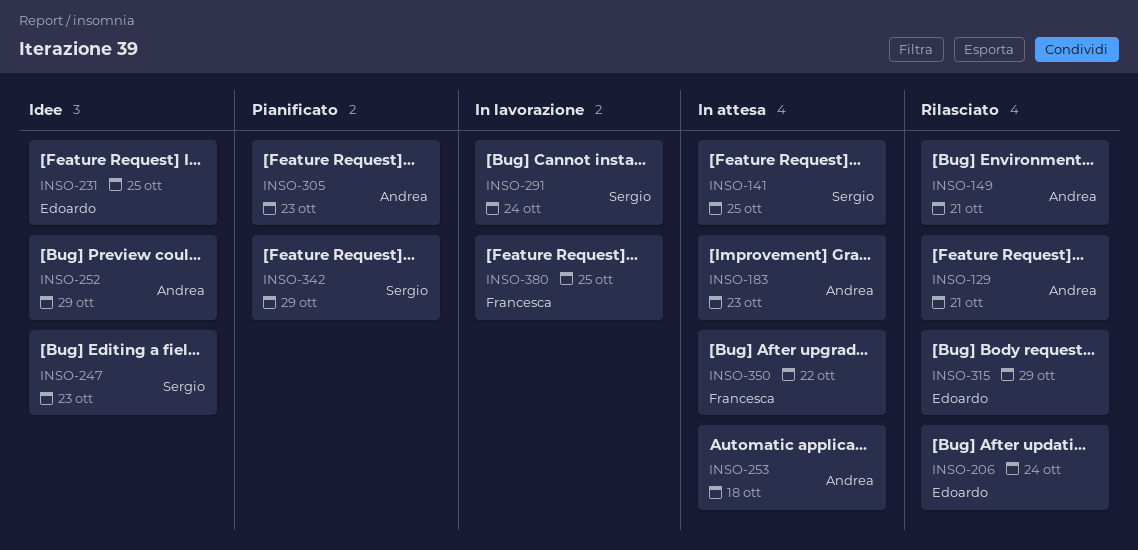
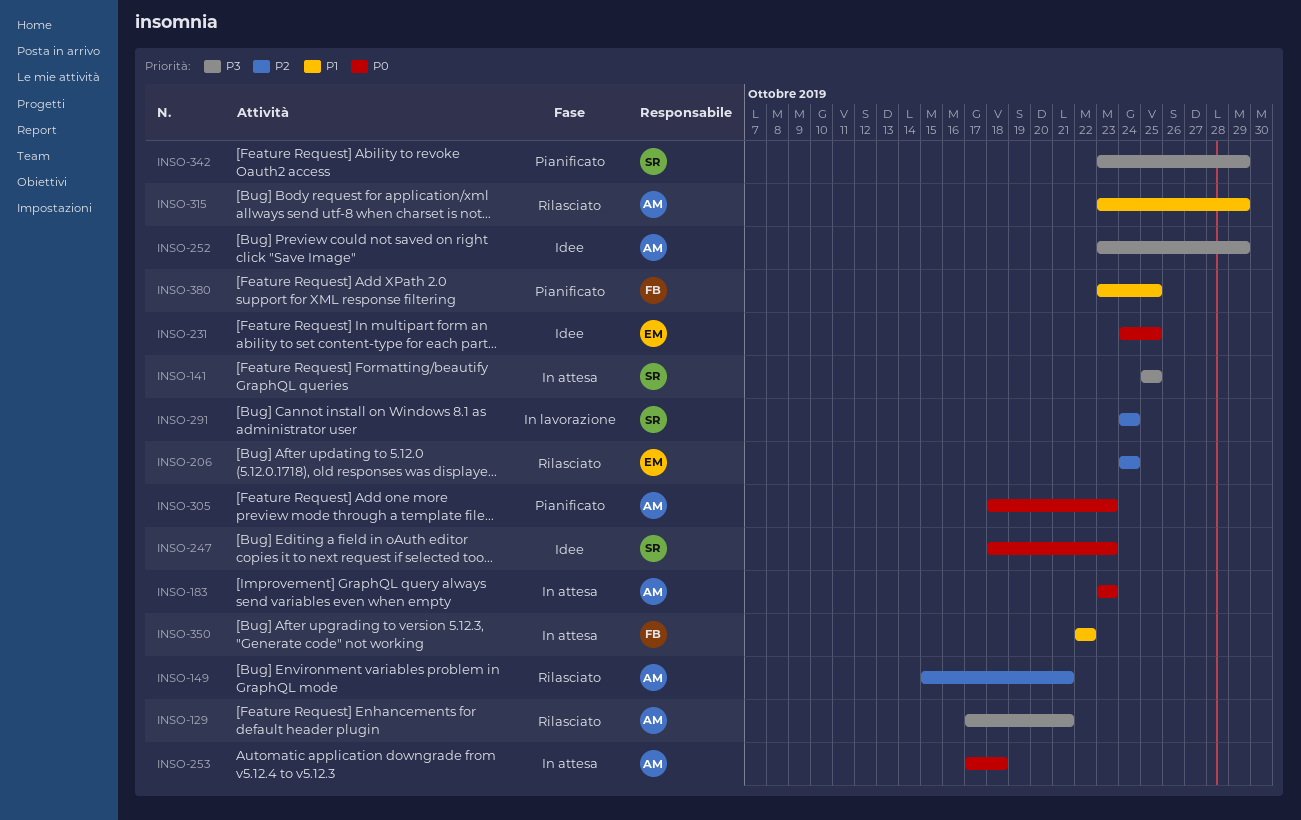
INSO-315, owner: Edoardo -> Andrea
INSO-380, status: In lavorazione -> Pianificato

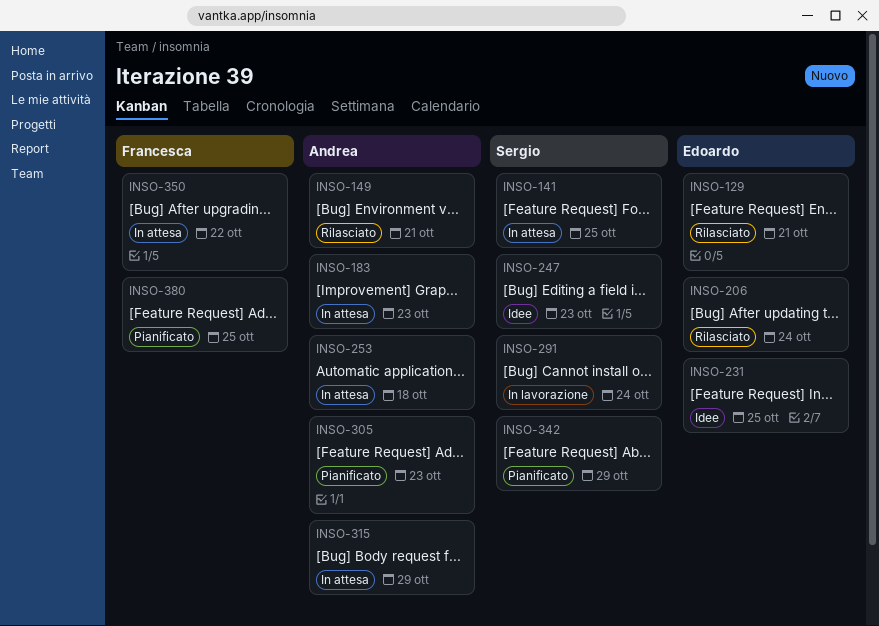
INSO-129, owner: Andrea -> Edoardo
INSO-252: present -> none
INSO-315, status: Rilasciato -> In attesa

